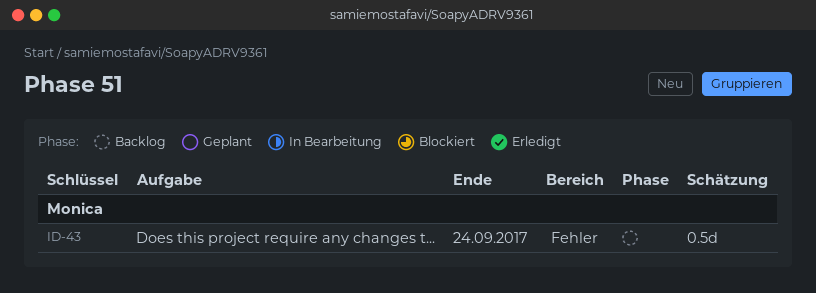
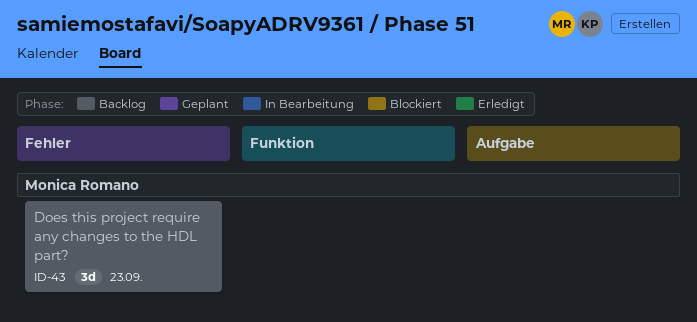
ID-43, estimate: 0.5d -> 3d
ID-43, due: Sep 24 -> Sep 23

